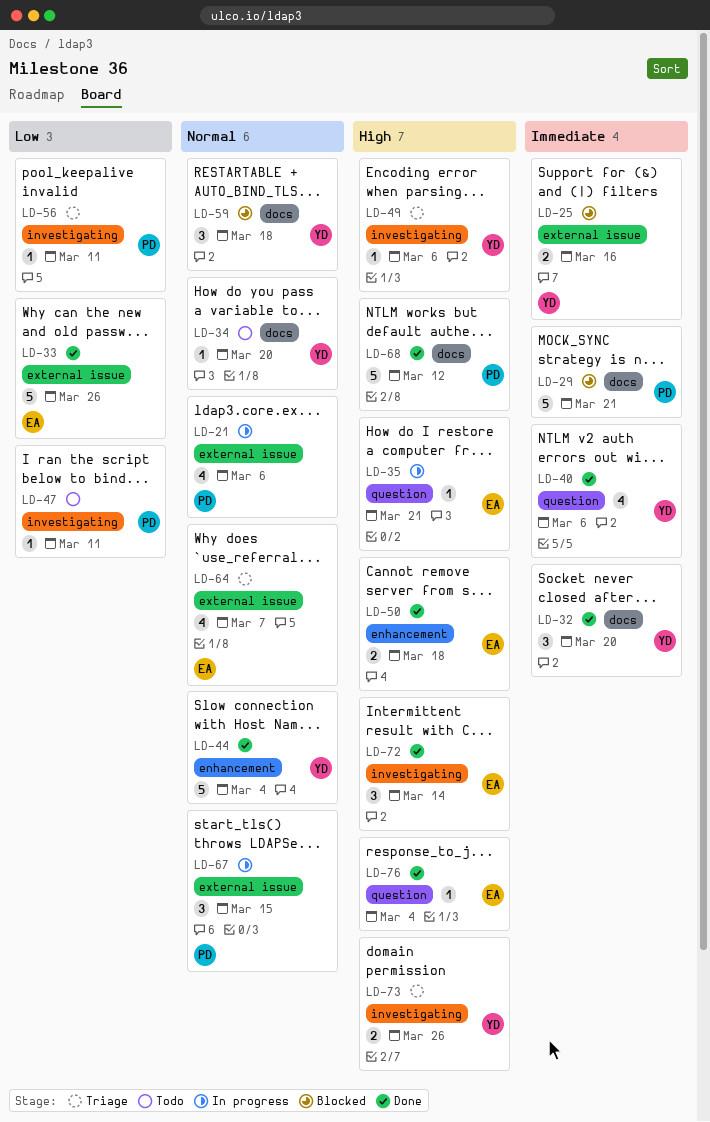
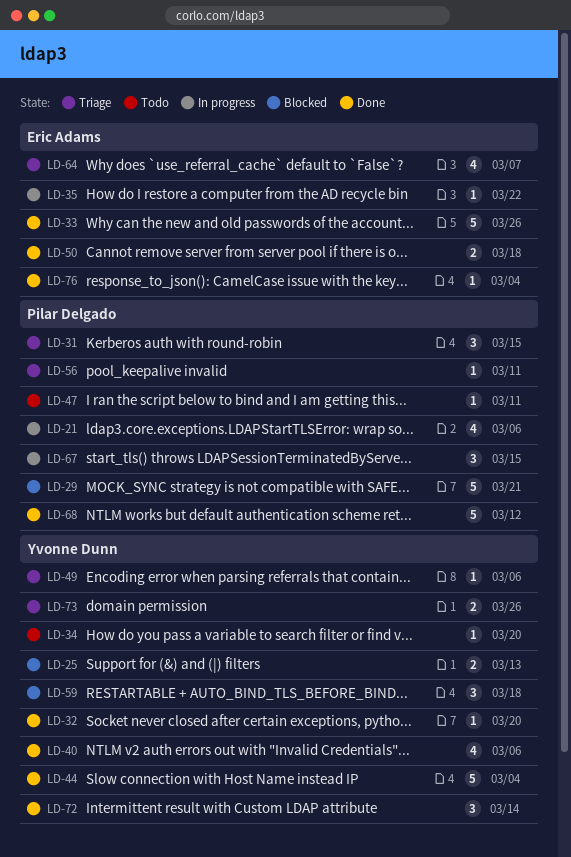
LD-25, due: Mar 16 -> Mar 13
LD-31: none -> present
LD-32, estimate: 3 -> 1
LD-35, due: Mar 21 -> Mar 22
LD-72, owner: Eric Adams -> Yvonne Dunn

